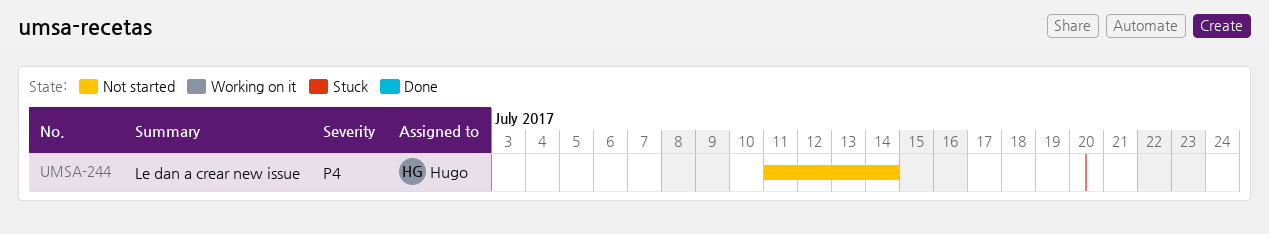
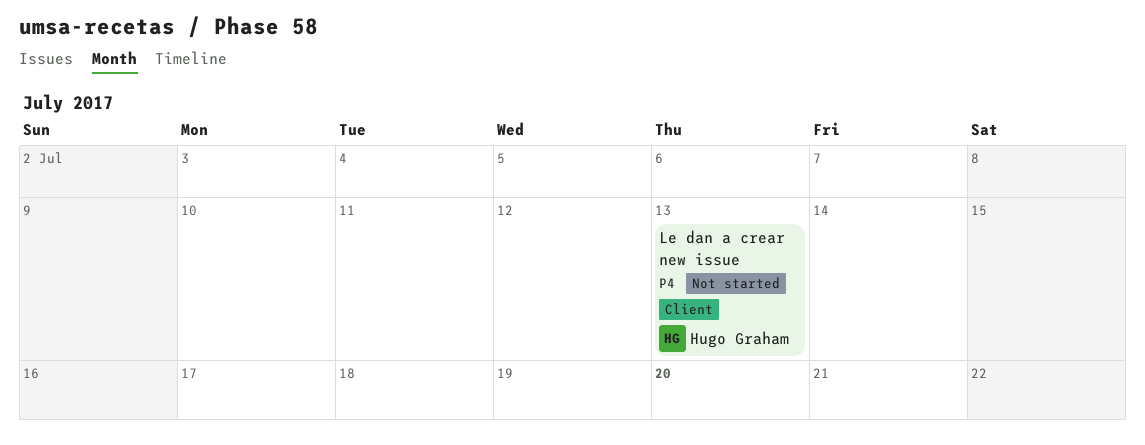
Le dan a crear new issue, due: Jul 14 -> Jul 13

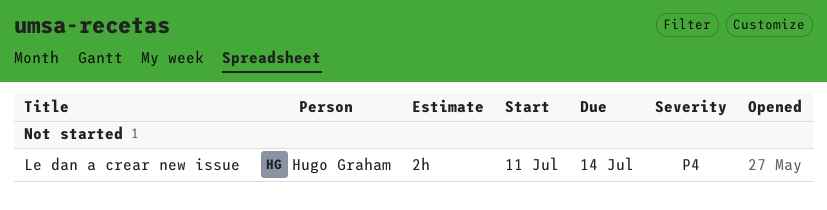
Le dan a crear new issue, due: Jul 13 -> Jul 14

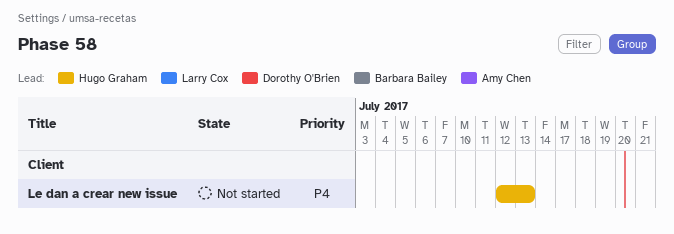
Le dan a crear new issue, start: Jul 11 -> Jul 12
Le dan a crear new issue, due: Jul 14 -> Jul 13

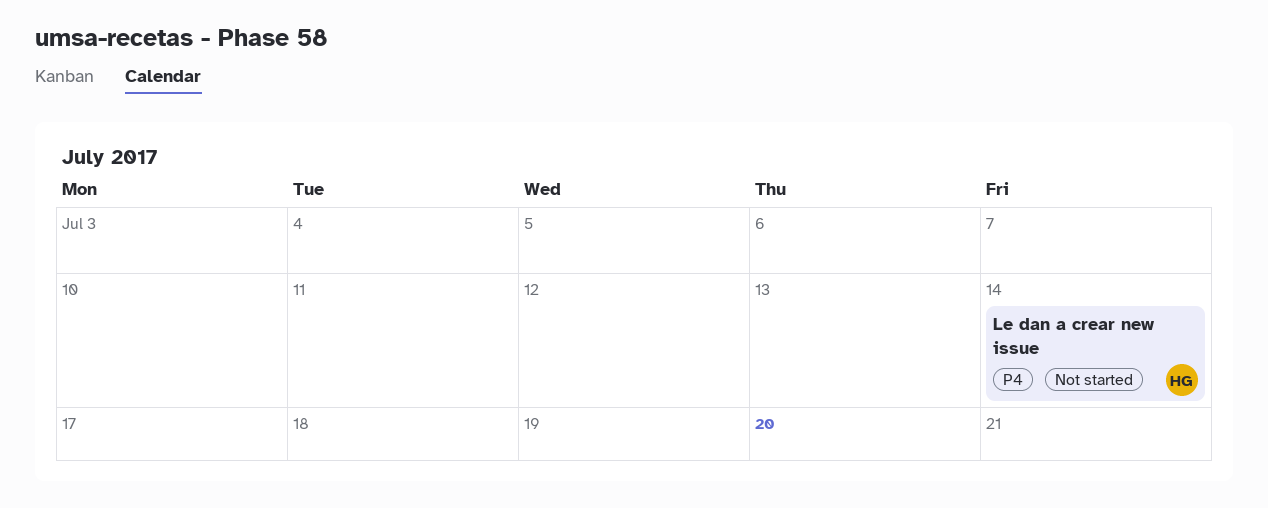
Le dan a crear new issue, due: Jul 13 -> Jul 14

